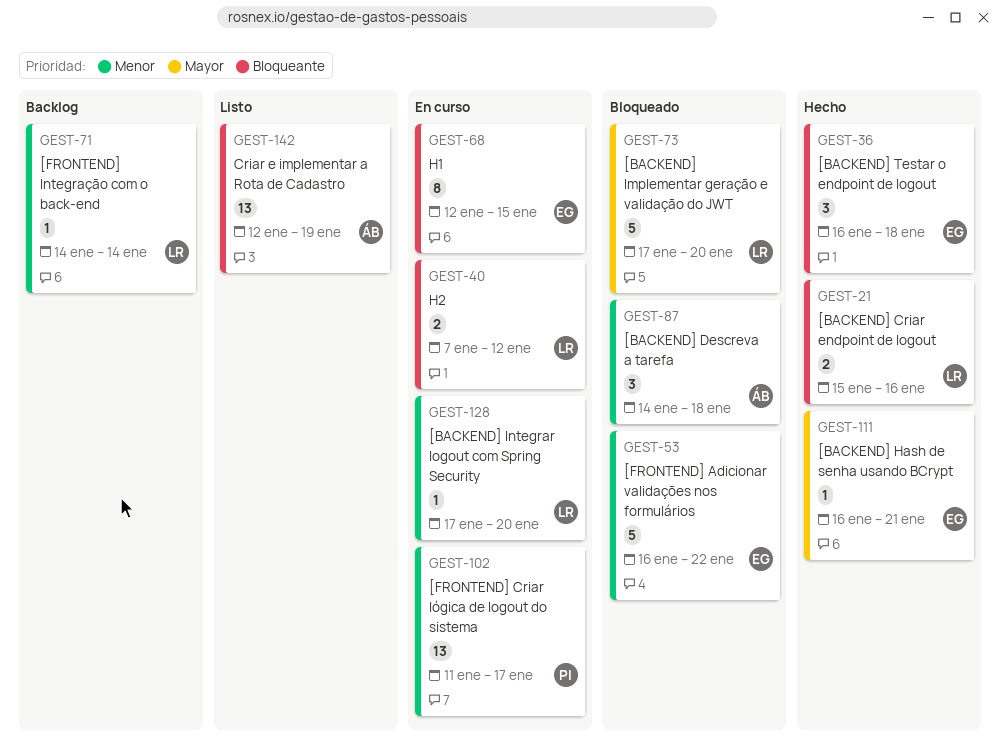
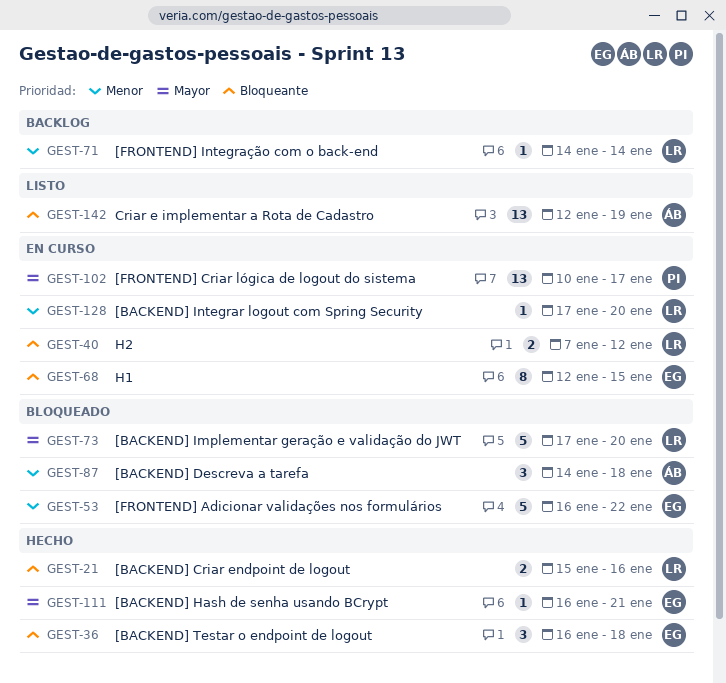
GEST-102, priority: Menor -> Mayor
GEST-102, start: Jan 11 -> Jan 10

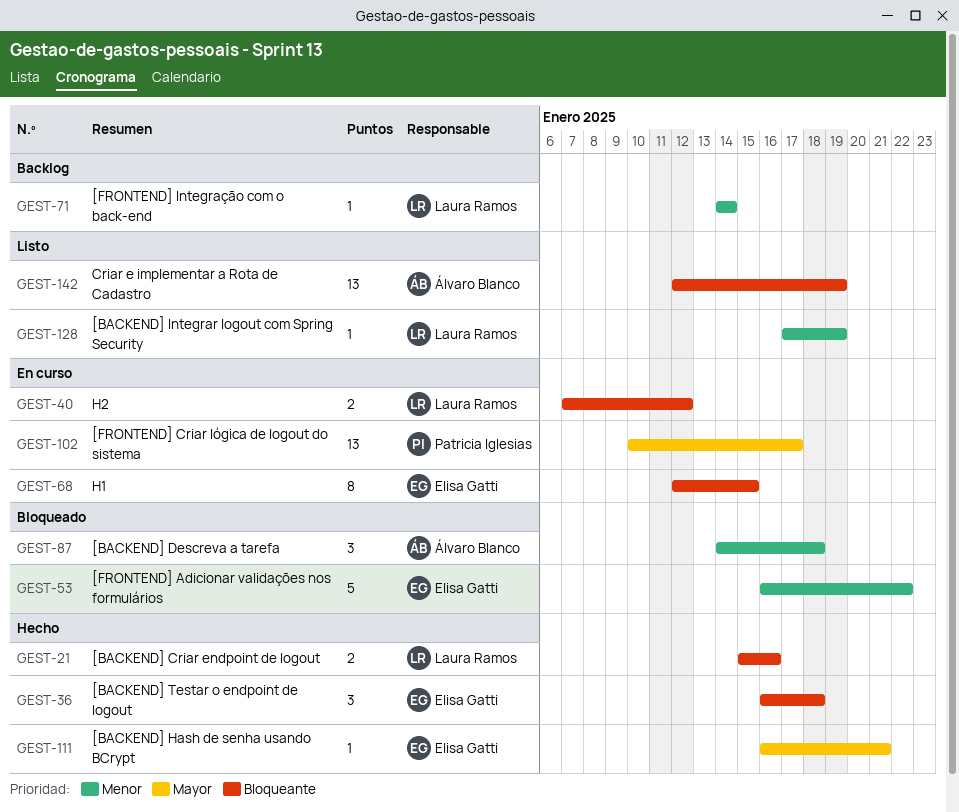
GEST-73: present -> none
GEST-128, status: En curso -> Listo
GEST-128, due: Jan 20 -> Jan 19

